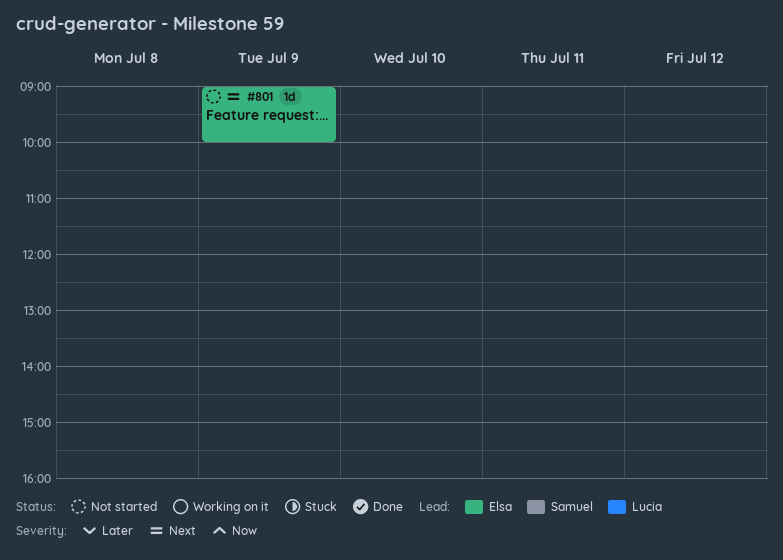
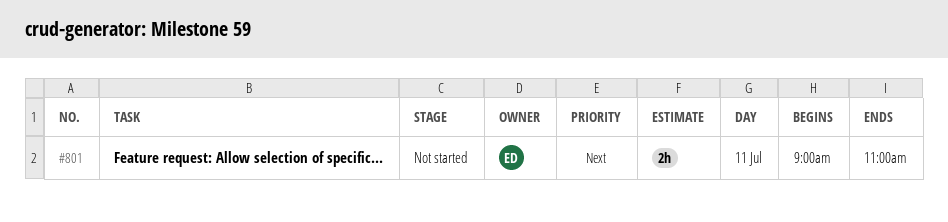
#801, estimate: 1d -> 2h
#801, day: Jul 9 -> Jul 11
#801, ends: 10:00 -> 11:00

